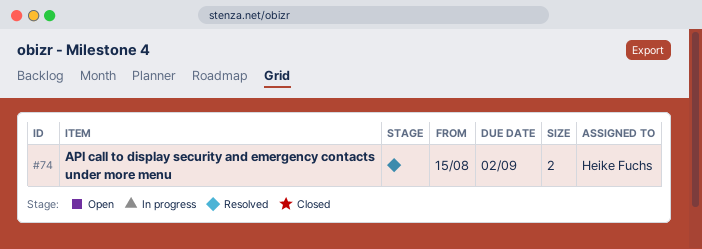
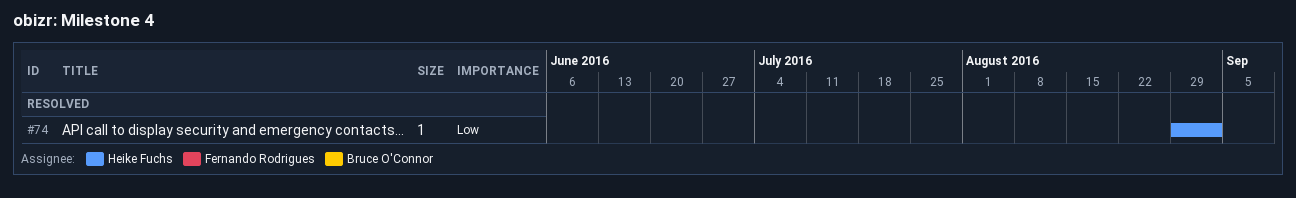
#74, estimate: 2 -> 1
#74, start: Aug 15 -> Aug 29

